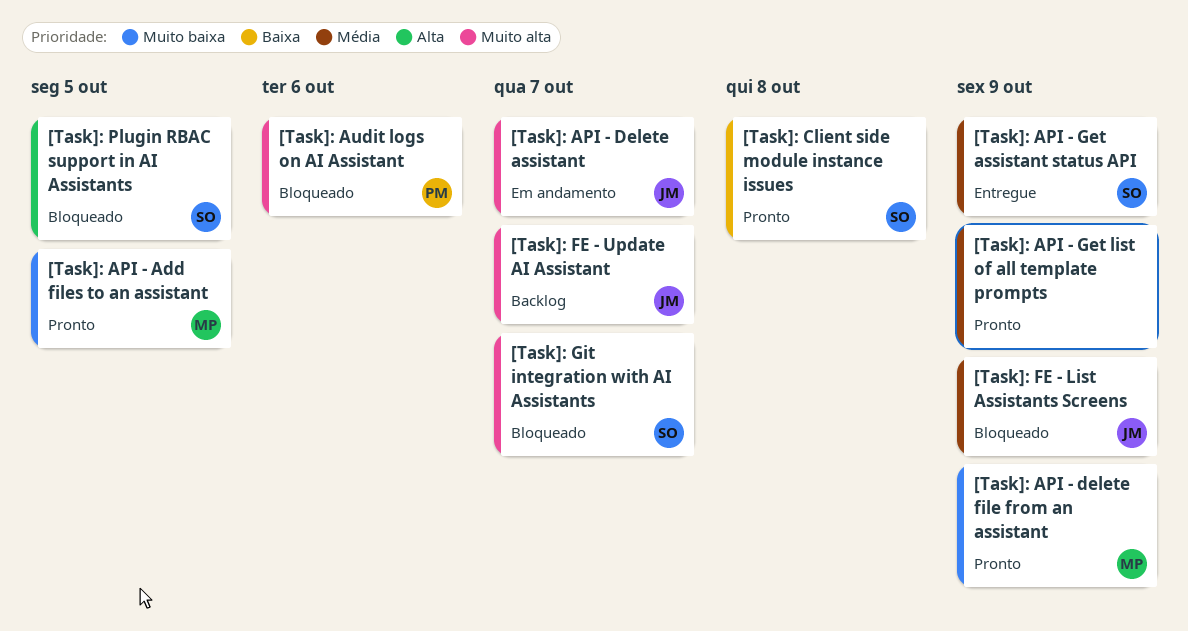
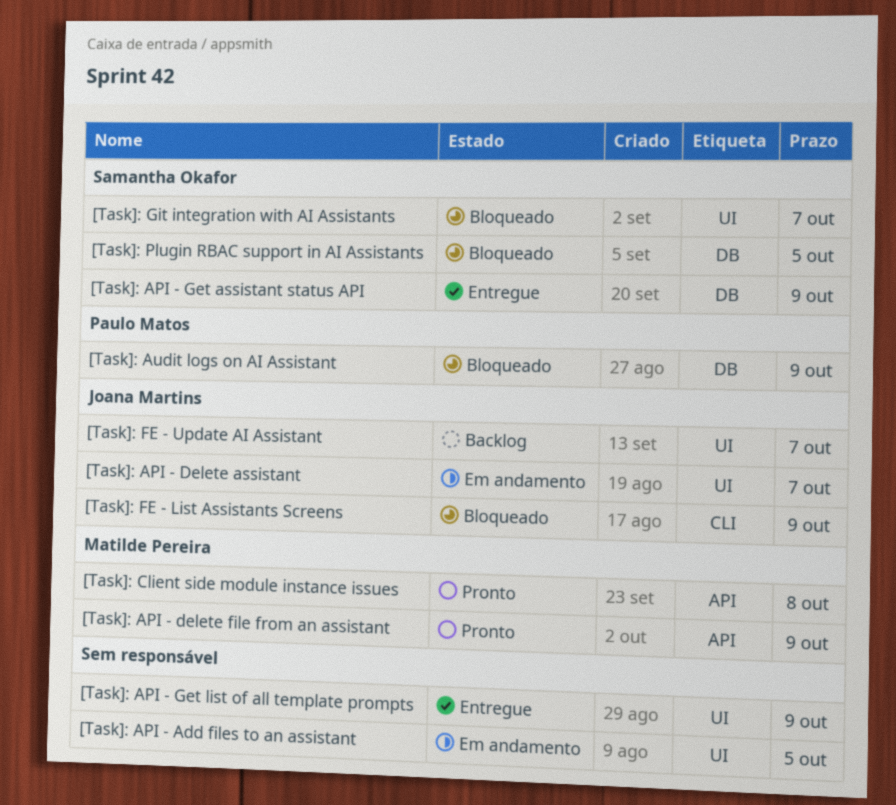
[Task]: API - Add files to an assistant, status: Pronto -> Em andamento
[Task]: API - Add files to an assistant, owner: Matilde Pereira -> none
[Task]: API - Get list of all template prompts, status: Pronto -> Entregue
[Task]: Audit logs on AI Assistant, due: Oct 6 -> Oct 9
[Task]: Client side module instance issues, owner: Samantha Okafor -> Matilde Pereira

